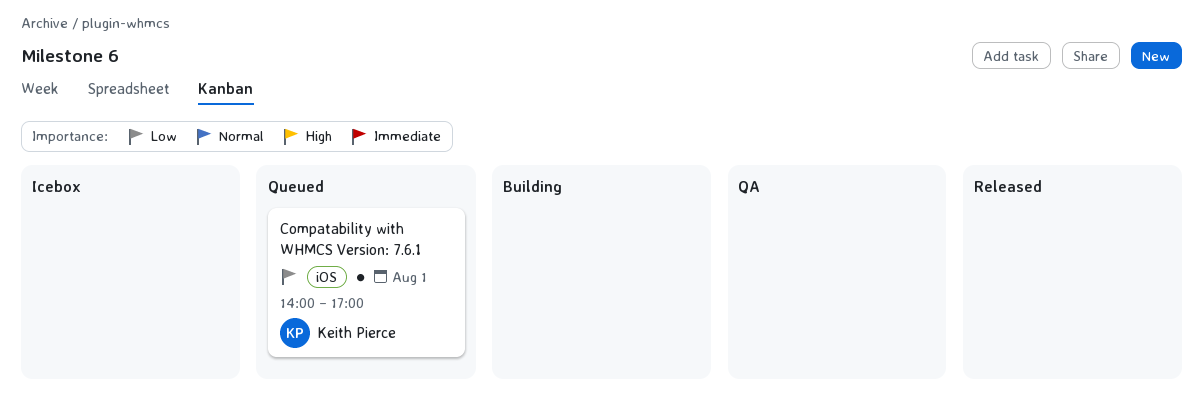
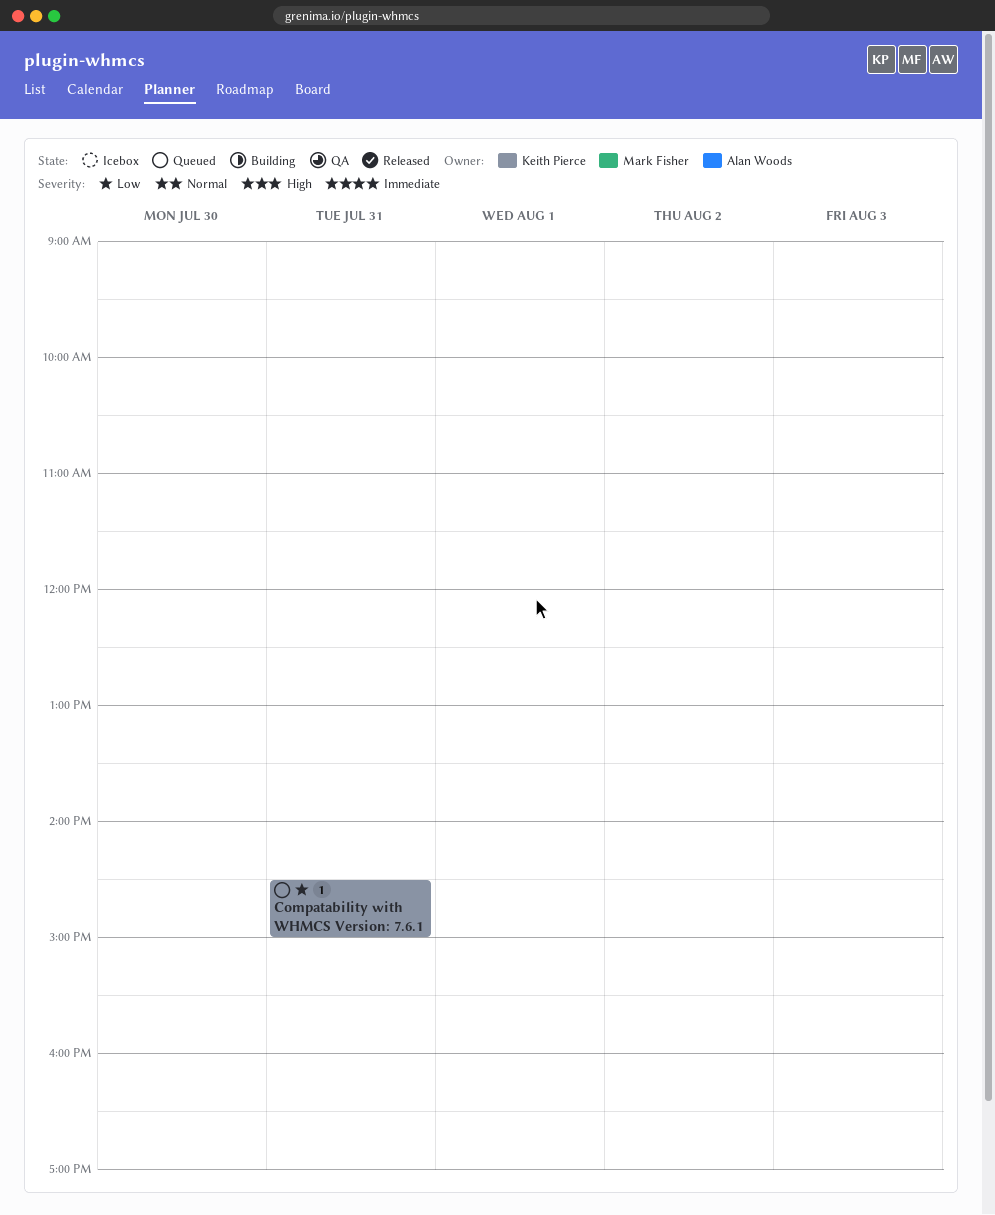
Compatability with WHMCS Version: 7.6.1, day: Aug 1 -> Jul 31
Compatability with WHMCS Version: 7.6.1, begins: 14:00 -> 14:30
Compatability with WHMCS Version: 7.6.1, ends: 17:00 -> 15:00

